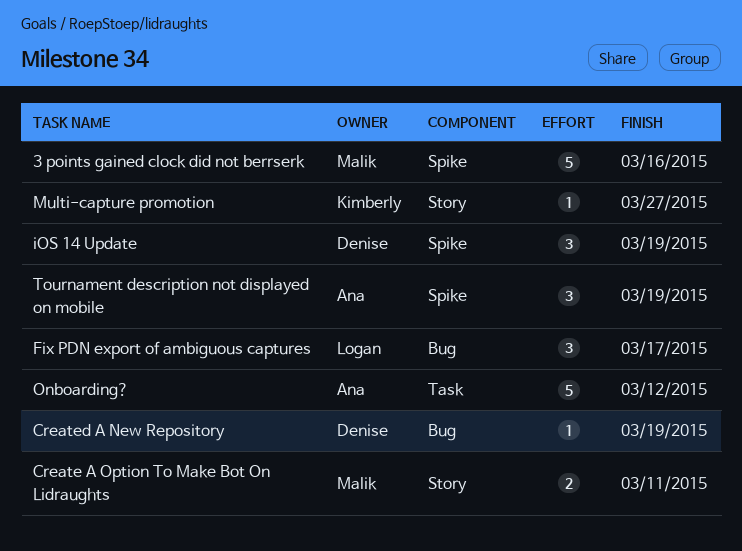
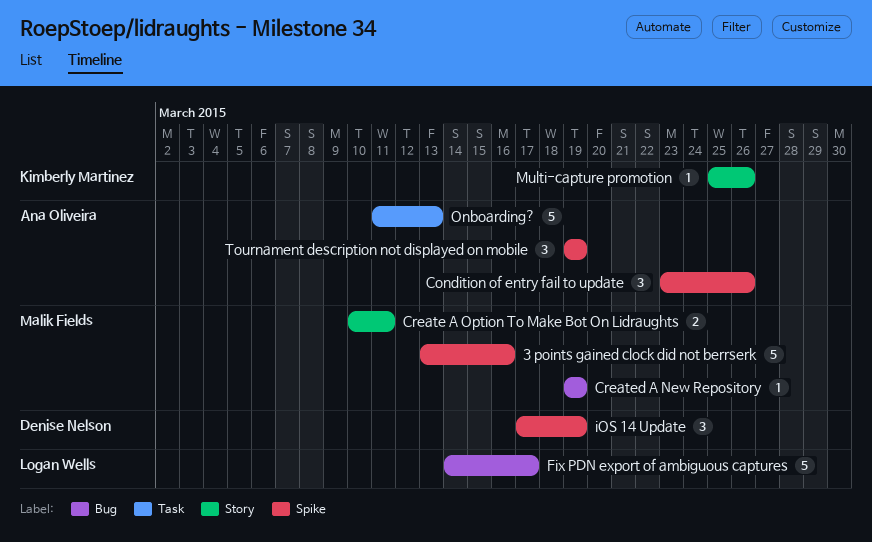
Condition of entry fail to update: none -> present
Created A New Repository, owner: Denise Nelson -> Malik Fields
Fix PDN export of ambiguous captures, estimate: 3 -> 5
Multi-capture promotion, due: Mar 27 -> Mar 26
Onboarding?, due: Mar 12 -> Mar 13

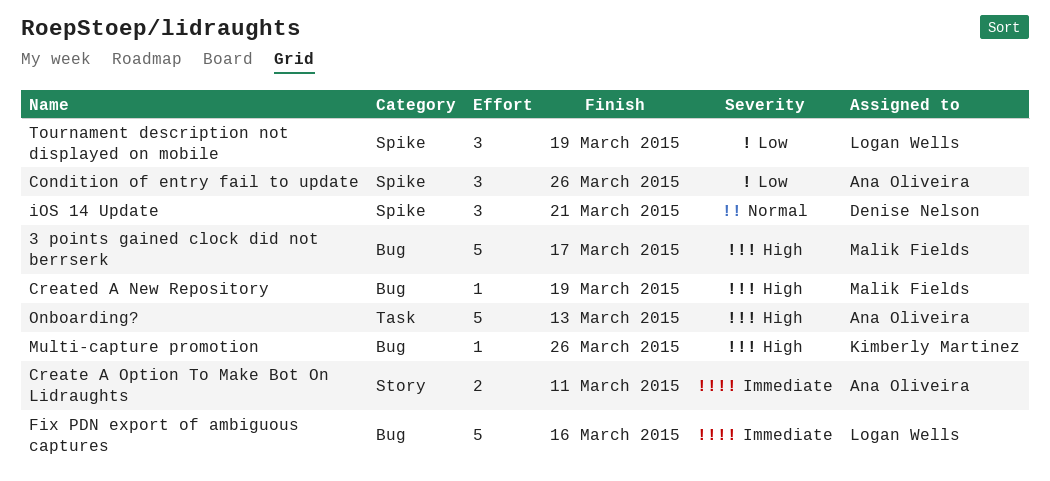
3 points gained clock did not berrserk, label: Spike -> Bug
3 points gained clock did not berrserk, due: Mar 16 -> Mar 17
Create A Option To Make Bot On Lidraughts, owner: Malik Fields -> Ana Oliveira
Fix PDN export of ambiguous captures, due: Mar 17 -> Mar 16
iOS 14 Update, due: Mar 19 -> Mar 21
Multi-capture promotion, label: Story -> Bug
Tournament description not displayed on mobile, owner: Ana Oliveira -> Logan Wells

